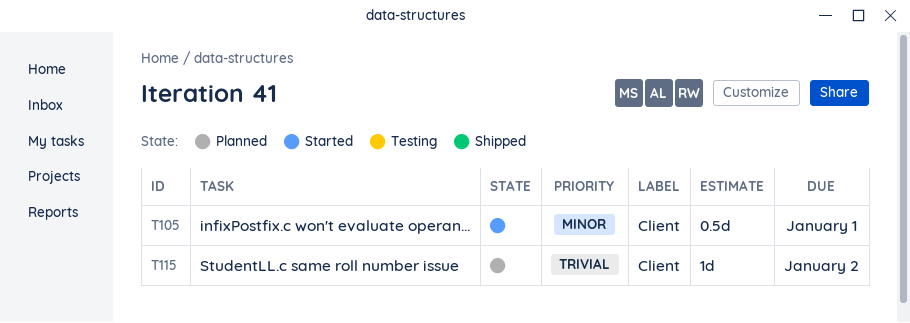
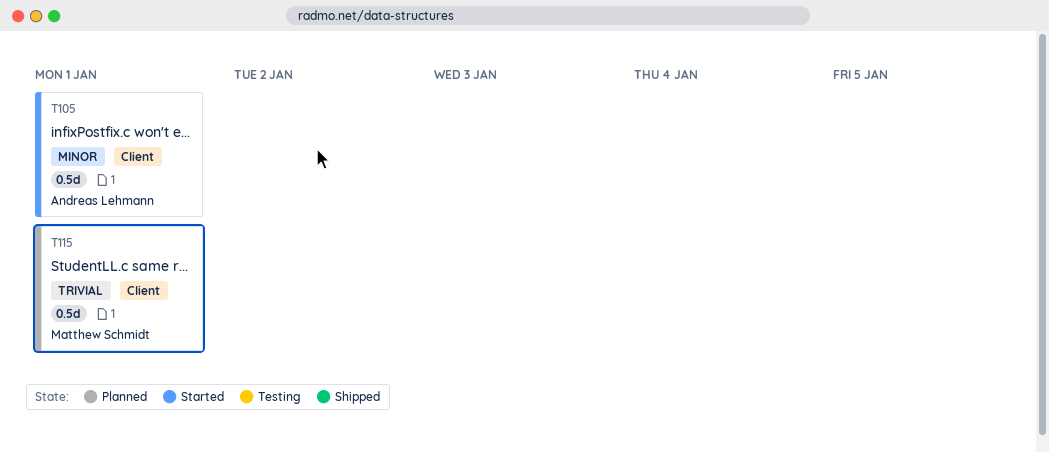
T115, estimate: 1d -> 0.5d
T115, due: Jan 2 -> Jan 1

